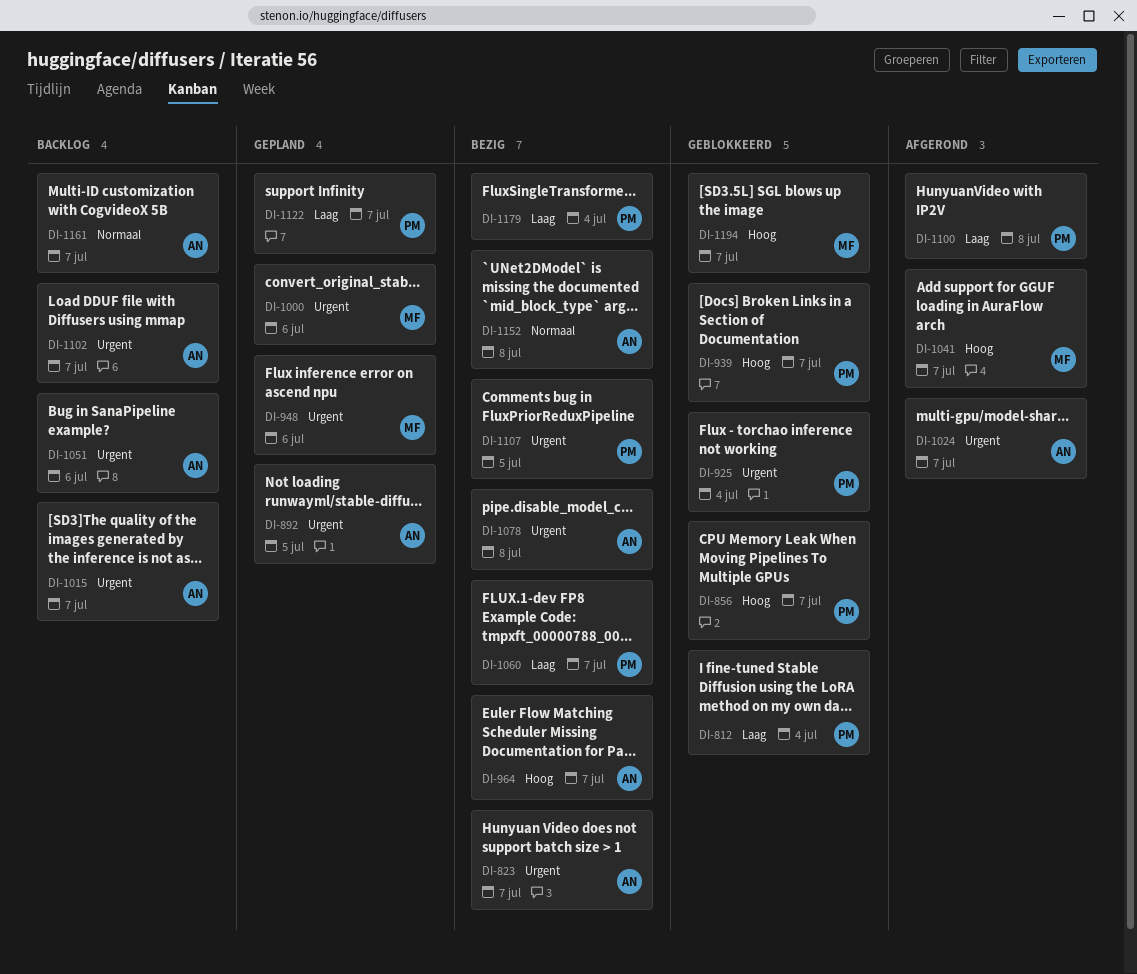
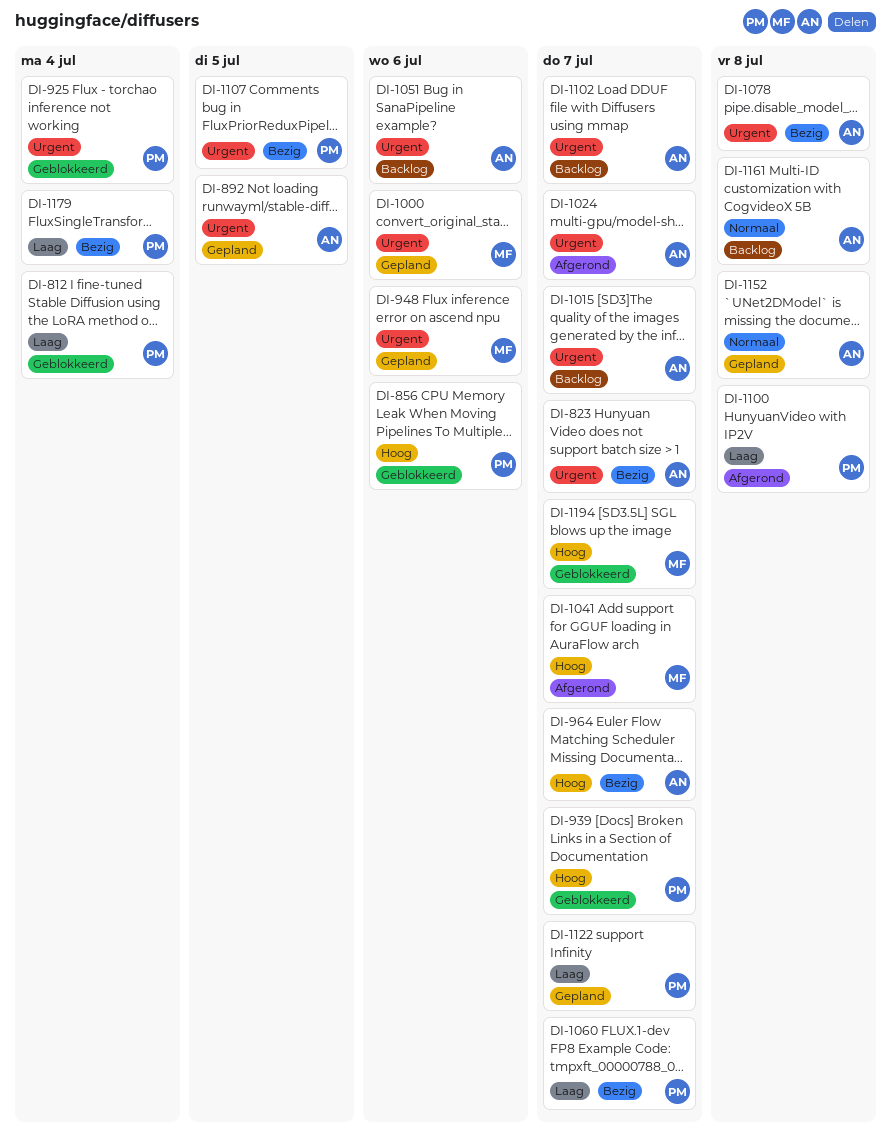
DI-856, due: Jul 7 -> Jul 6
DI-1152, status: Bezig -> Gepland
DI-1161, due: Jul 7 -> Jul 8

